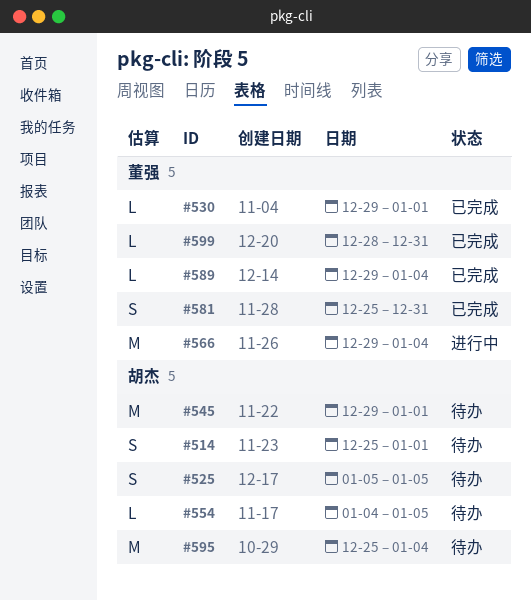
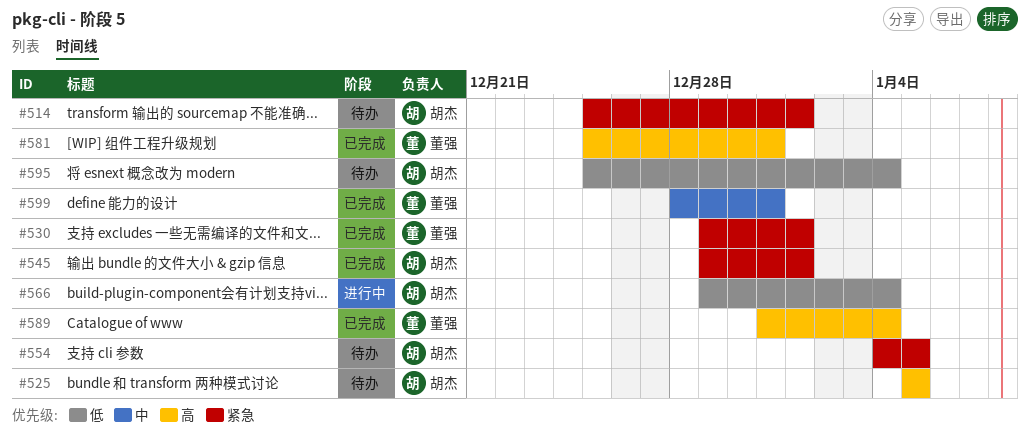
#545, status: 待办 -> 已完成
#566, owner: 董强 -> 胡杰
#589, start: Dec 29 -> Dec 31

